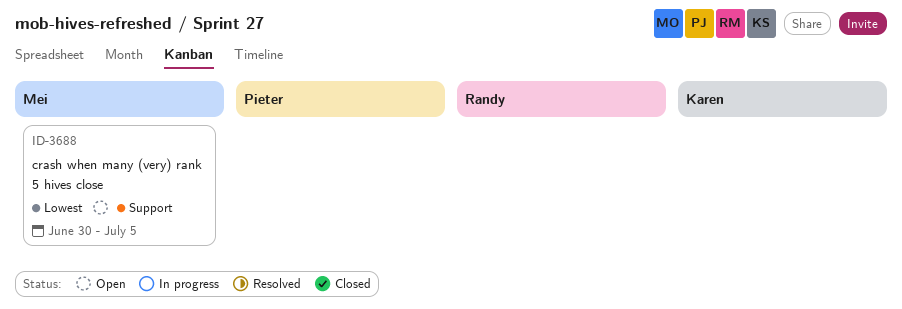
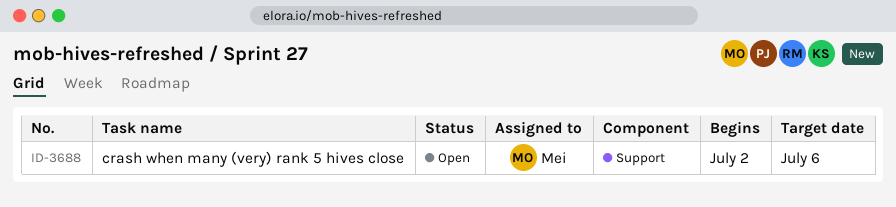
ID-3688, start: Jun 30 -> Jul 2
ID-3688, due: Jul 5 -> Jul 6

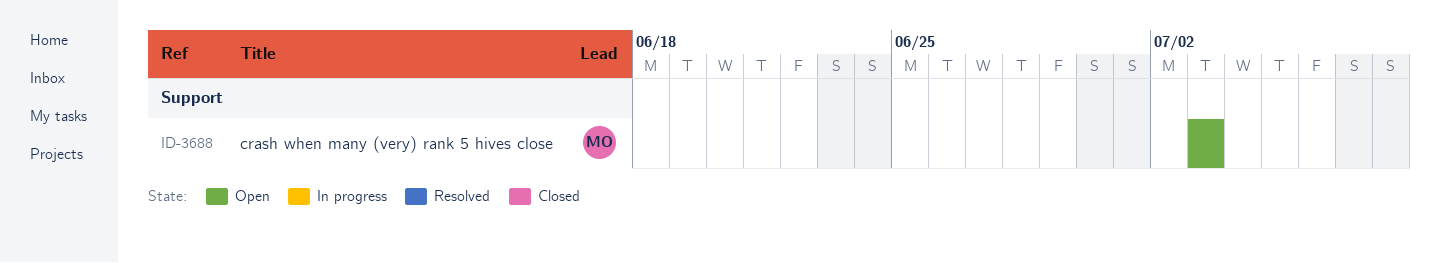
ID-3688, start: Jul 2 -> Jul 3
ID-3688, due: Jul 6 -> Jul 3

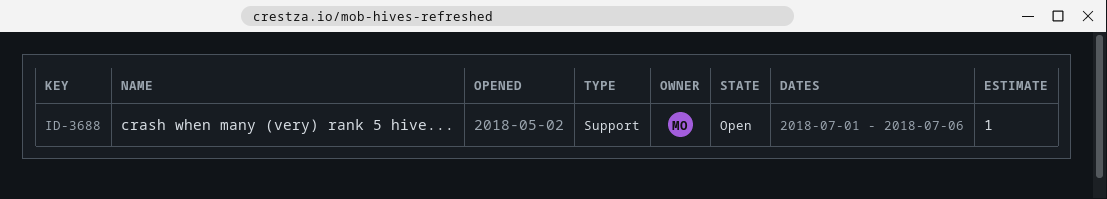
ID-3688, start: Jul 3 -> Jul 1
ID-3688, due: Jul 3 -> Jul 6

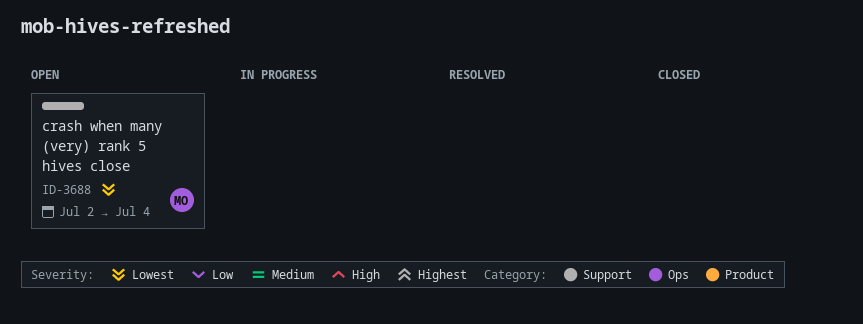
ID-3688, start: Jul 1 -> Jul 2
ID-3688, due: Jul 6 -> Jul 4

